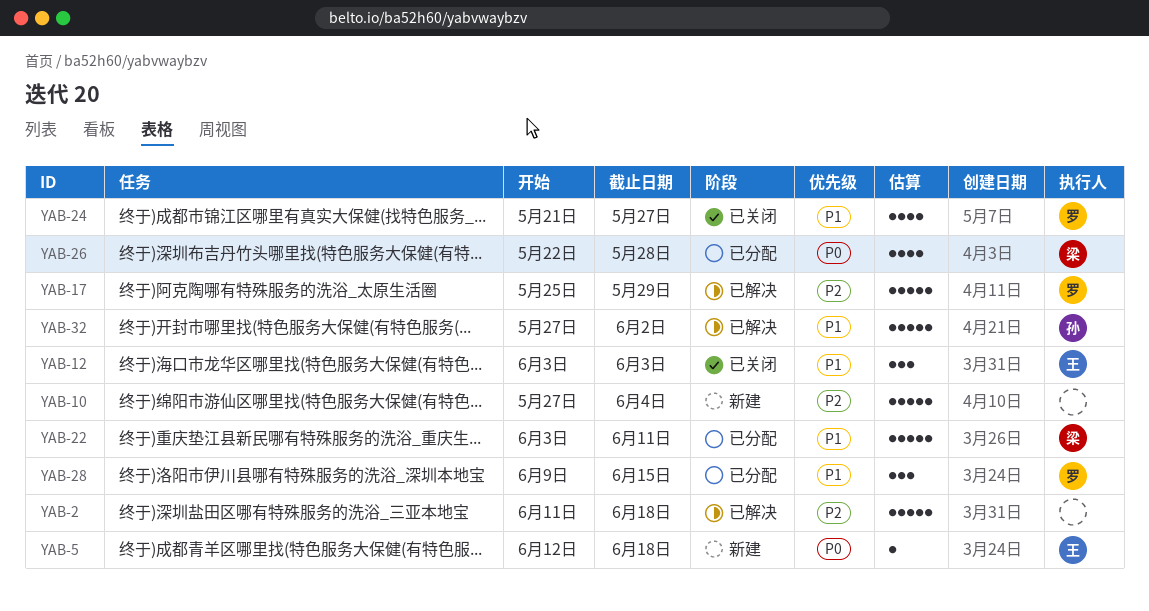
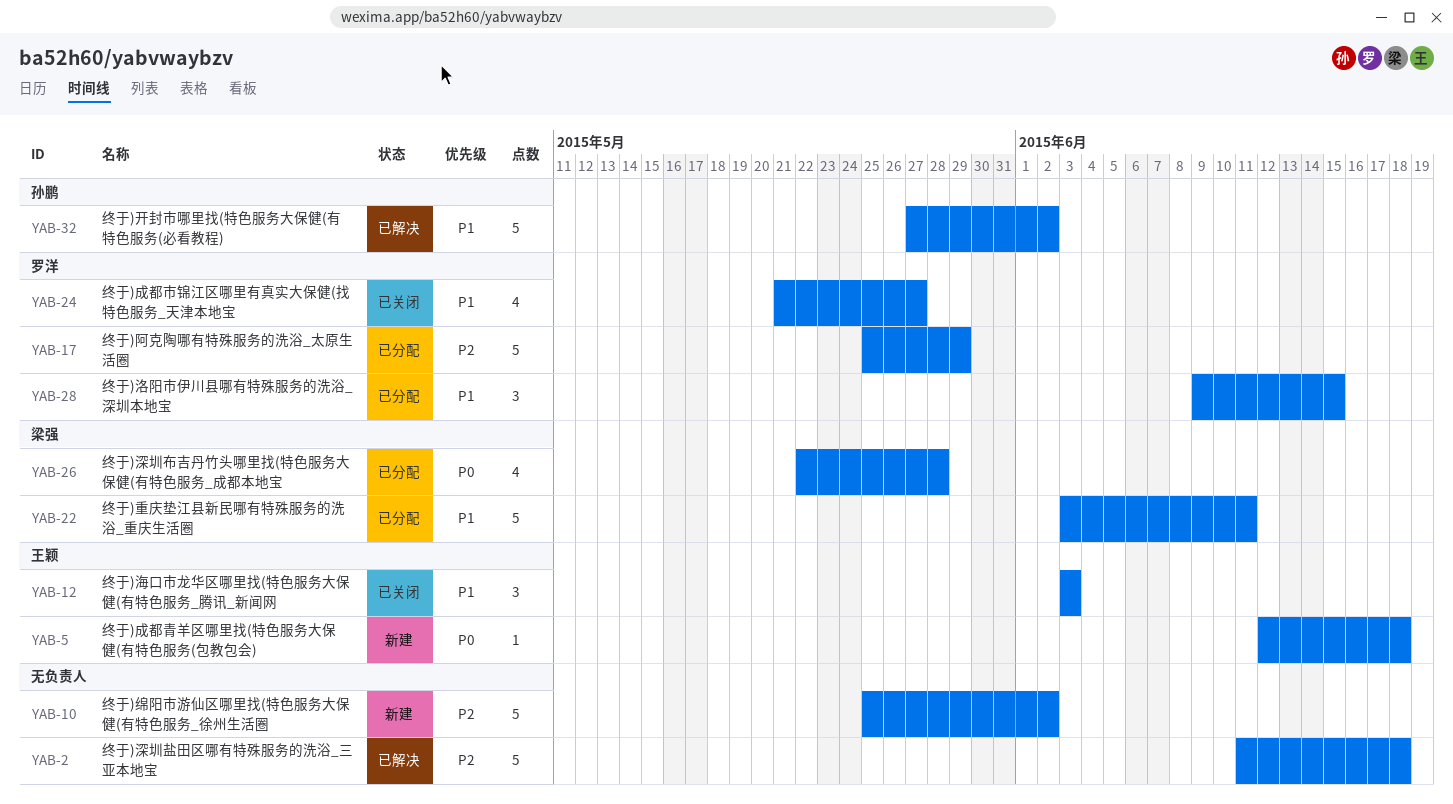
YAB-10, start: May 27 -> May 25
YAB-10, due: Jun 4 -> Jun 2
YAB-17, status: 已解决 -> 已分配

